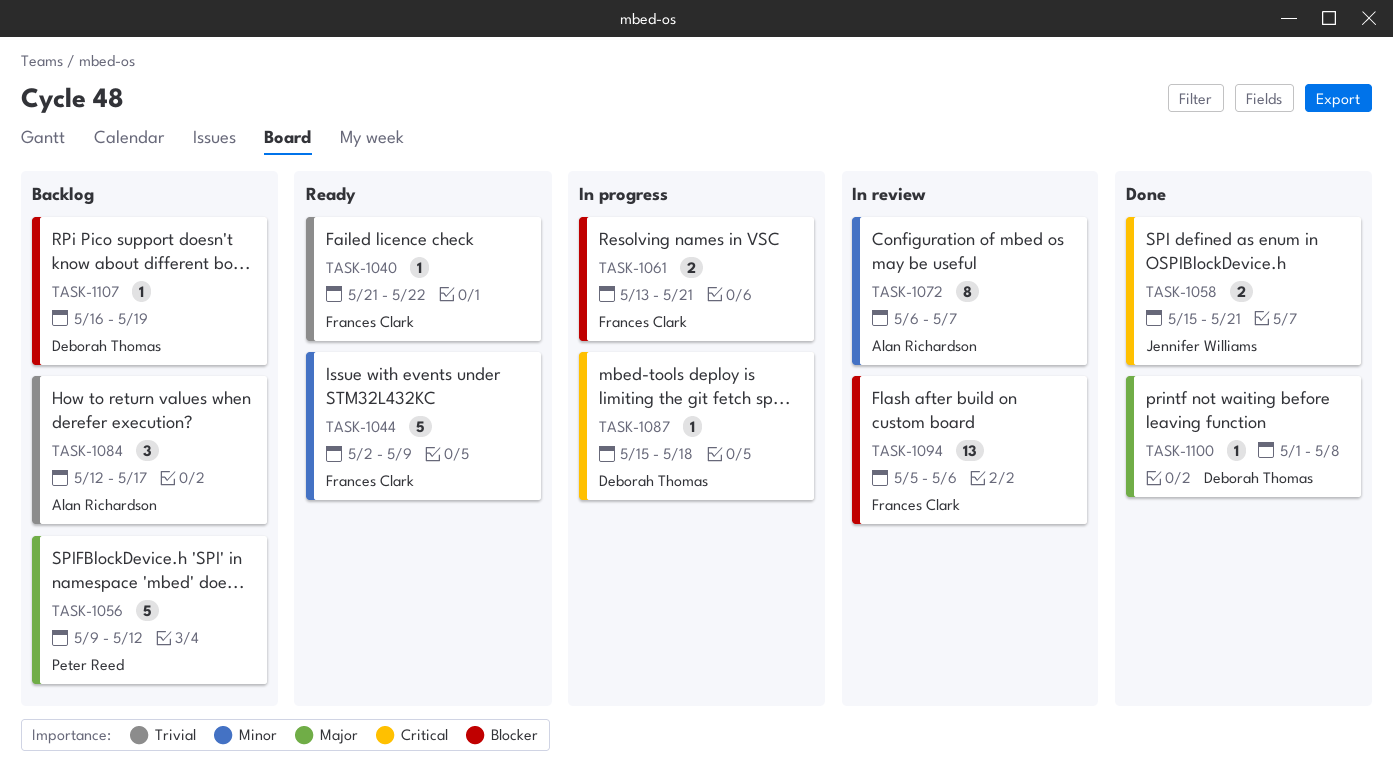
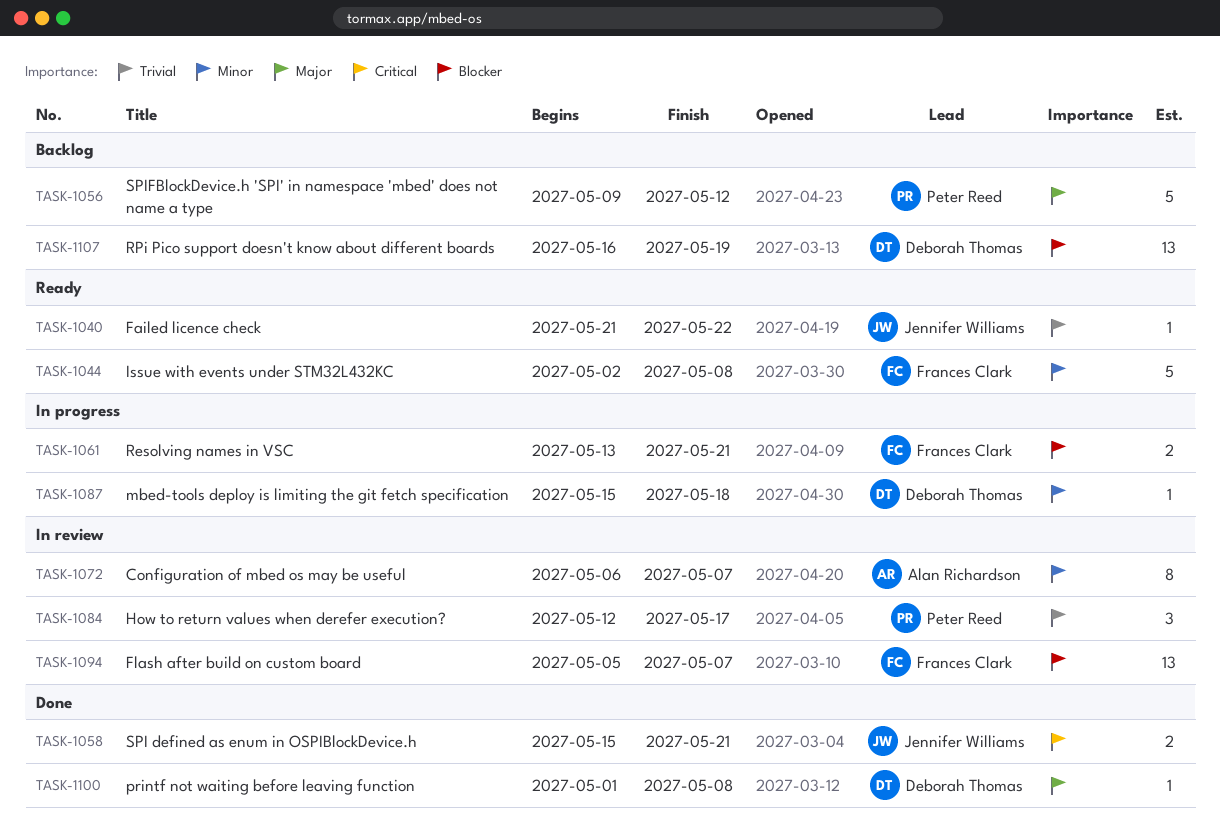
TASK-1040, owner: Frances Clark -> Jennifer Williams
TASK-1044, due: May 9 -> May 8
TASK-1084, status: Backlog -> In review
TASK-1084, owner: Alan Richardson -> Peter Reed
TASK-1087, priority: Critical -> Minor
TASK-1094, due: May 6 -> May 7
TASK-1107, estimate: 1 -> 13

